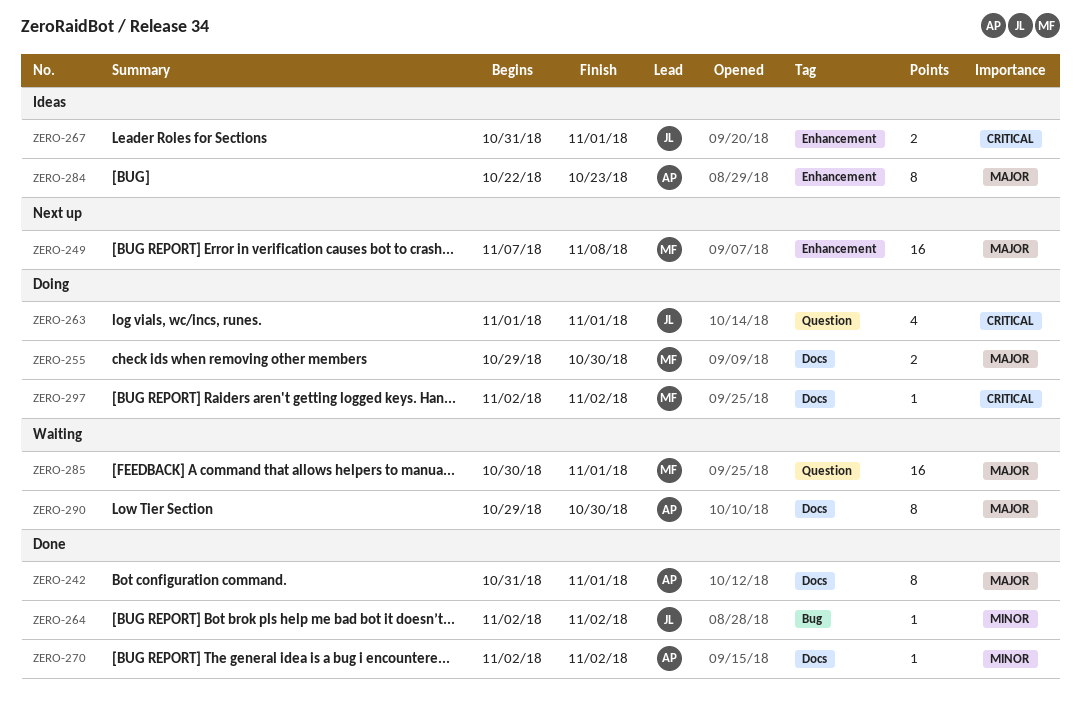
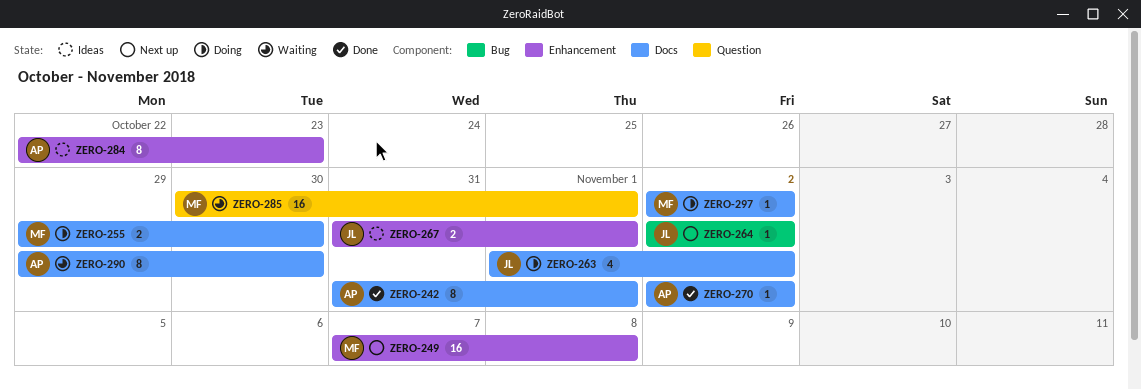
ZERO-263, label: Question -> Docs
ZERO-263, due: Nov 1 -> Nov 2
ZERO-264, status: Done -> Next up

